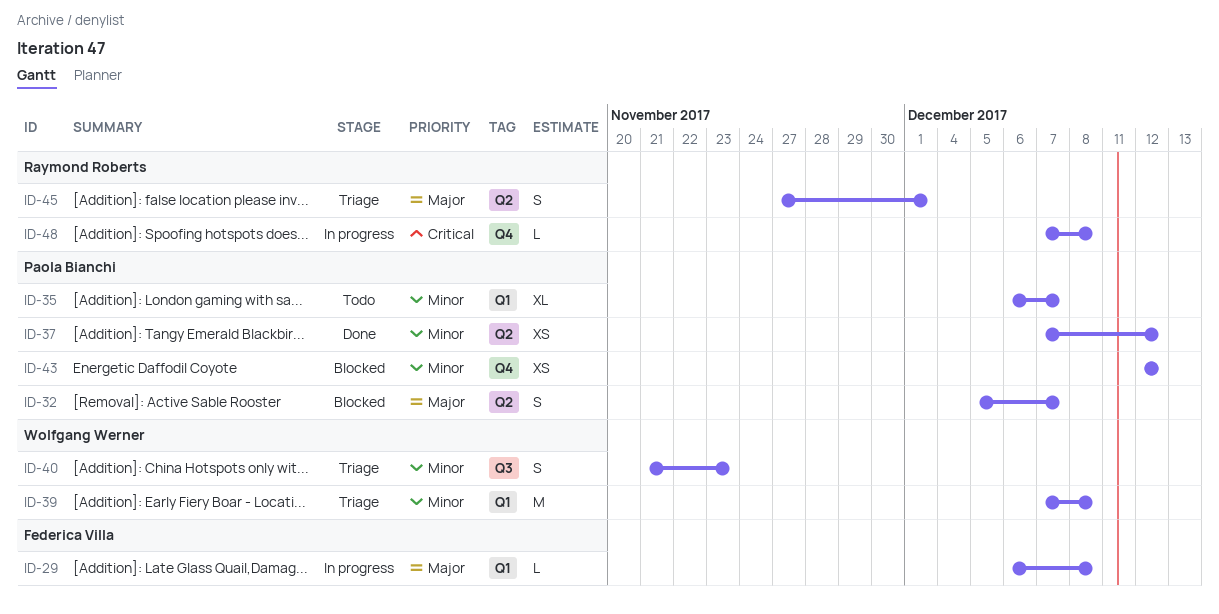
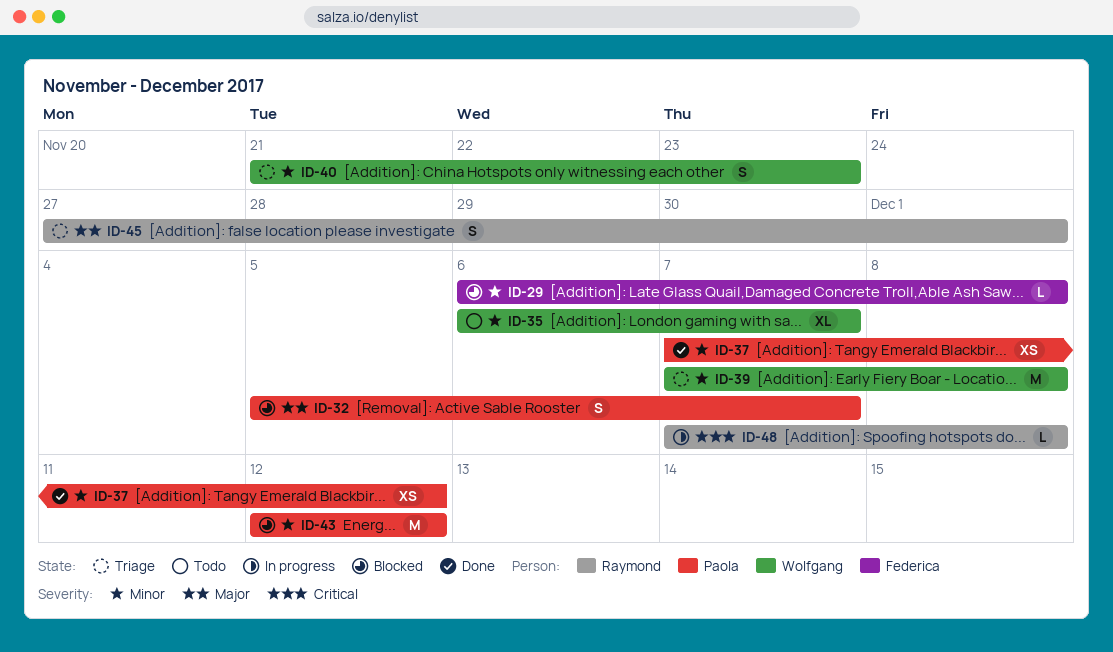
ID-29, status: In progress -> Blocked
ID-29, priority: Major -> Minor
ID-35, owner: Paola Bianchi -> Wolfgang Werner
ID-43, estimate: XS -> M

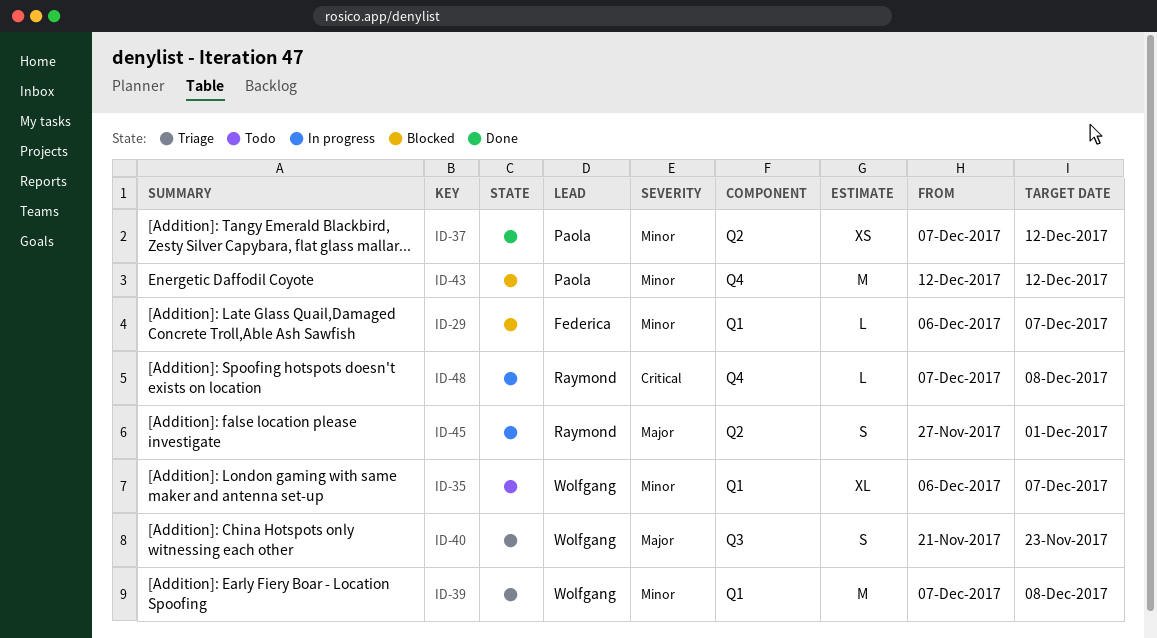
ID-29, due: Dec 8 -> Dec 7
ID-32: present -> none
ID-40, priority: Minor -> Major
ID-45, status: Triage -> In progress

